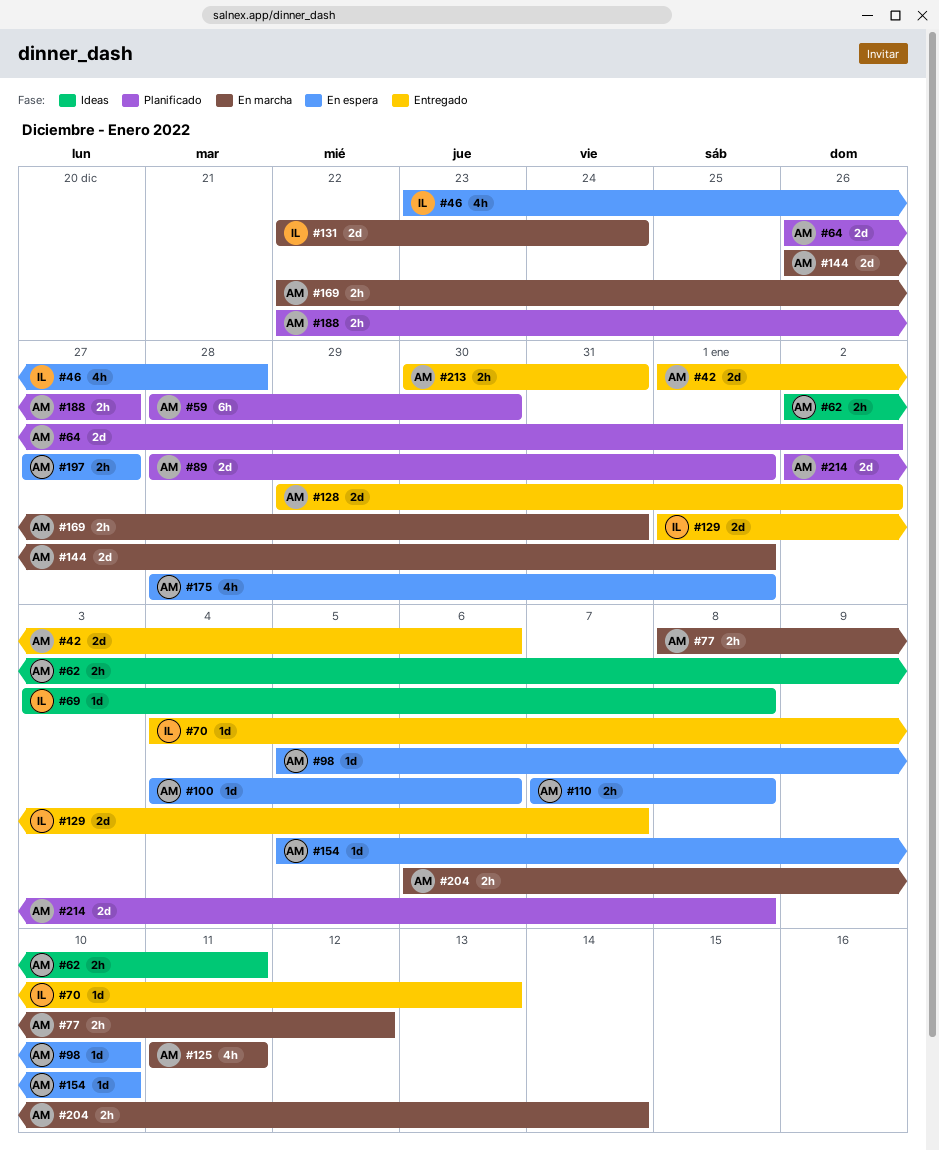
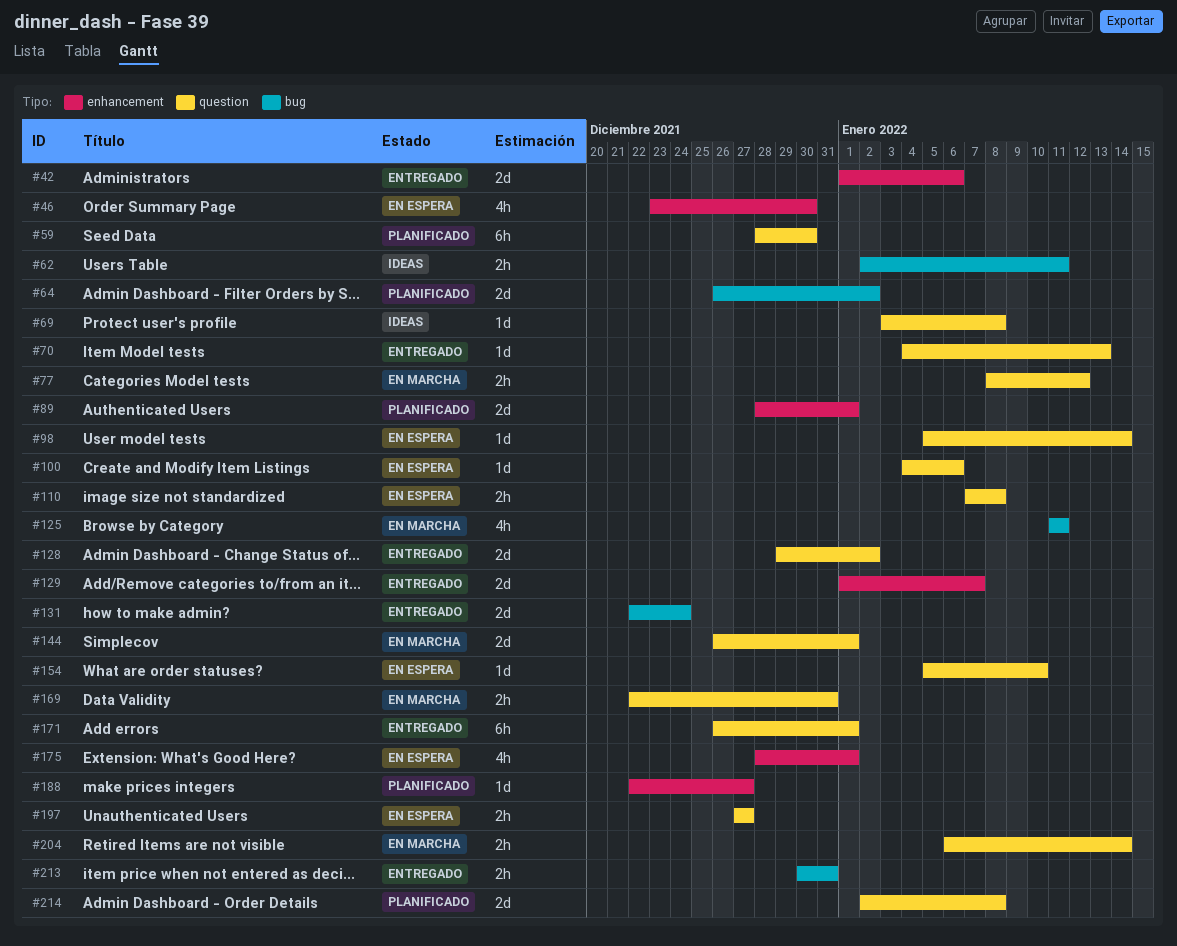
#46, due: Dec 28 -> Dec 30
#98, due: Jan 10 -> Jan 14
#131, status: En marcha -> Entregado
#171: none -> present
#188, estimate: 2h -> 1d

